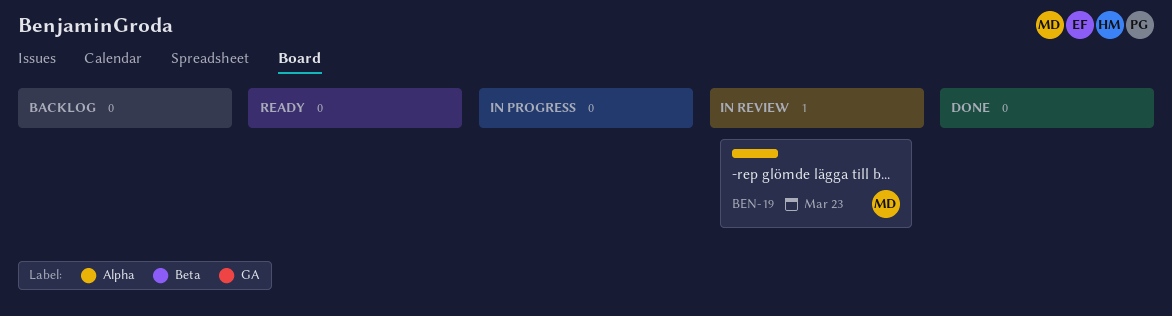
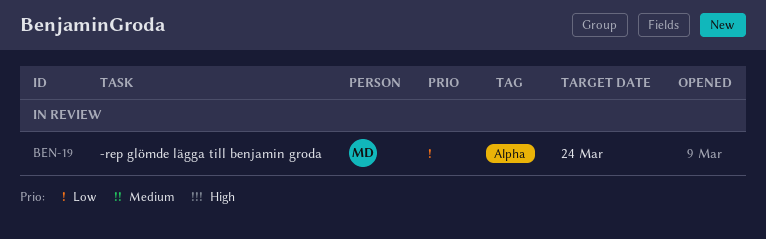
BEN-19, due: Mar 23 -> Mar 24

